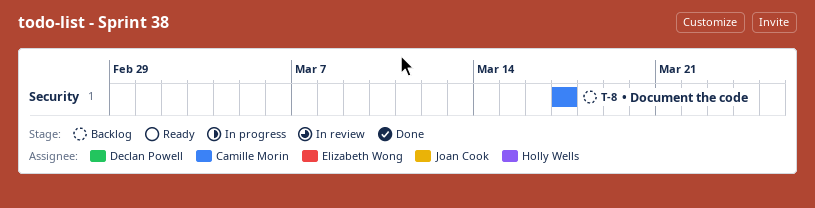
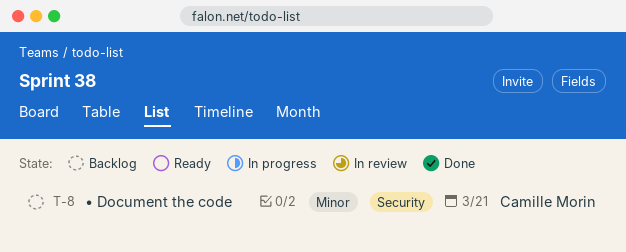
T-8, due: Mar 17 -> Mar 21

